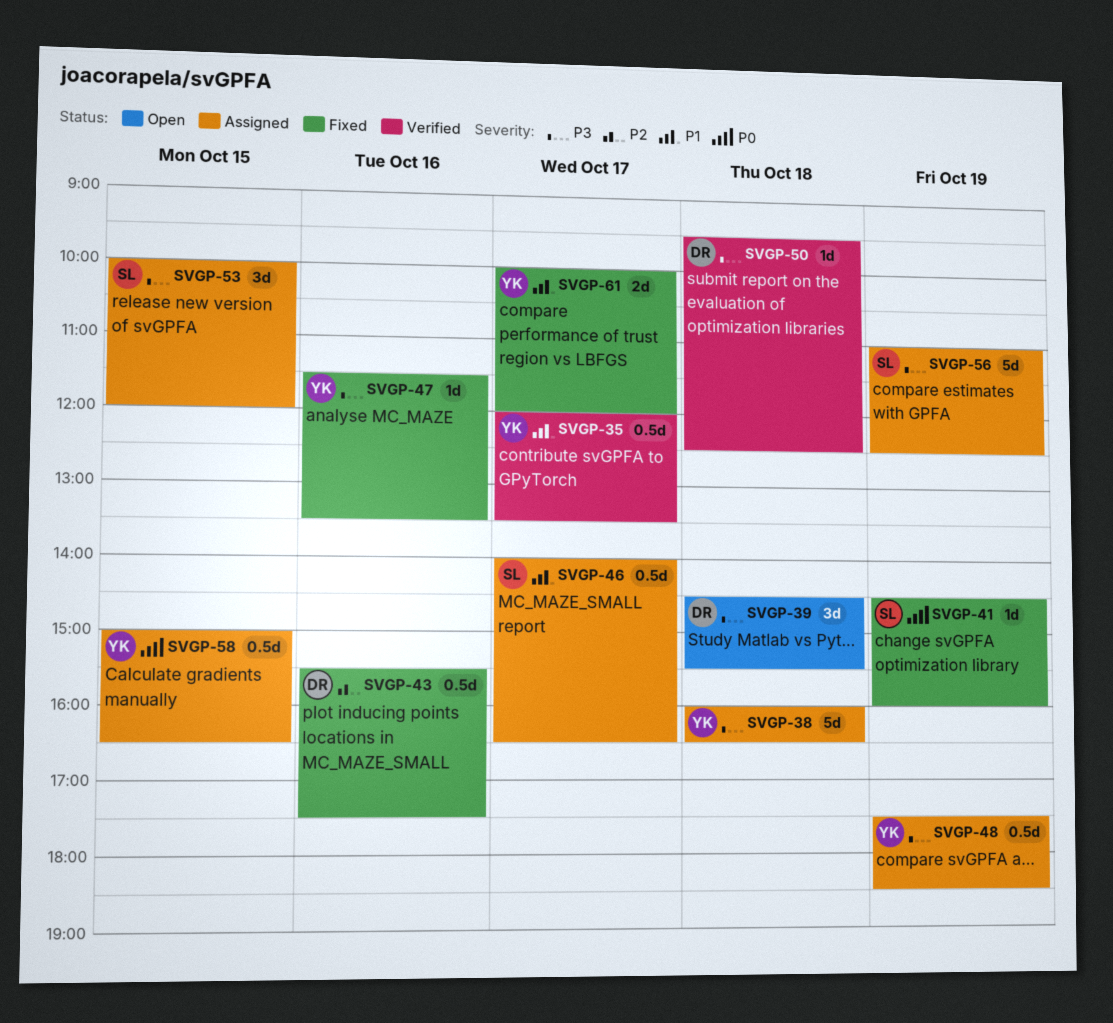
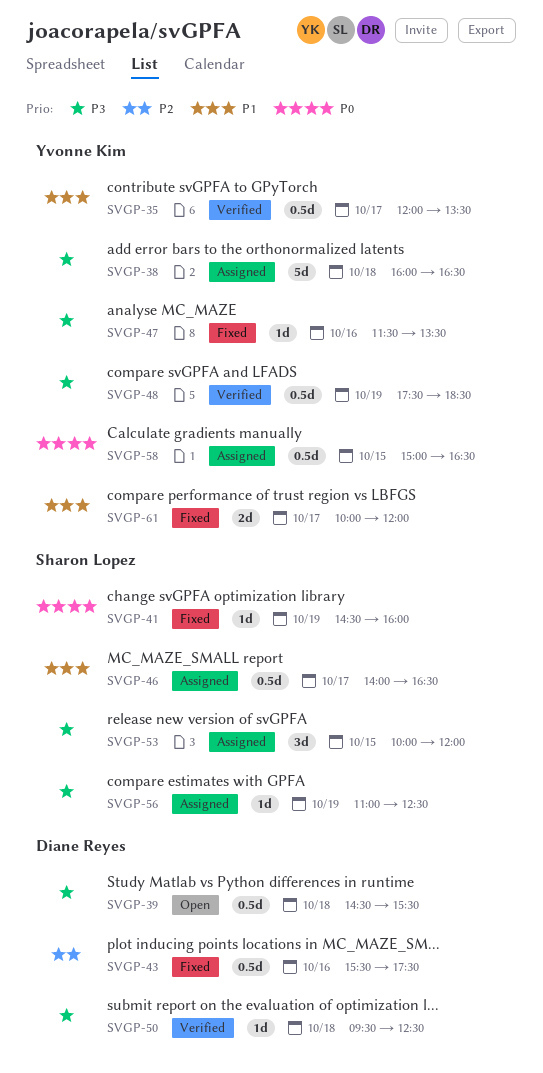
SVGP-39, estimate: 3d -> 0.5d
SVGP-48, status: Assigned -> Verified
SVGP-56, estimate: 5d -> 1d

